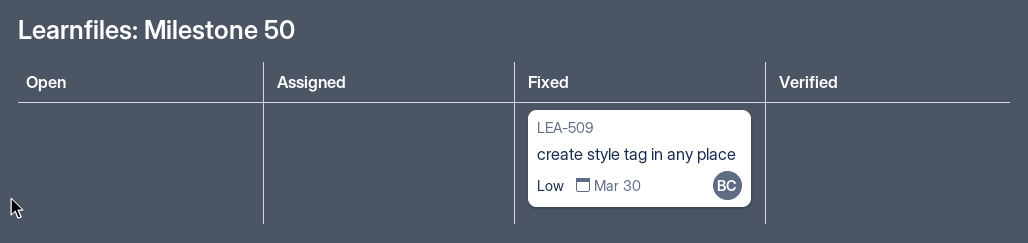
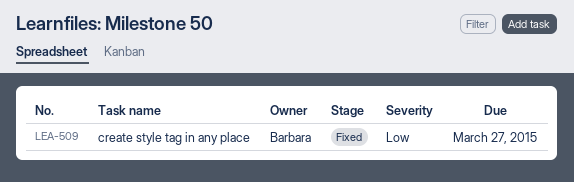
LEA-509, due: Mar 30 -> Mar 27

